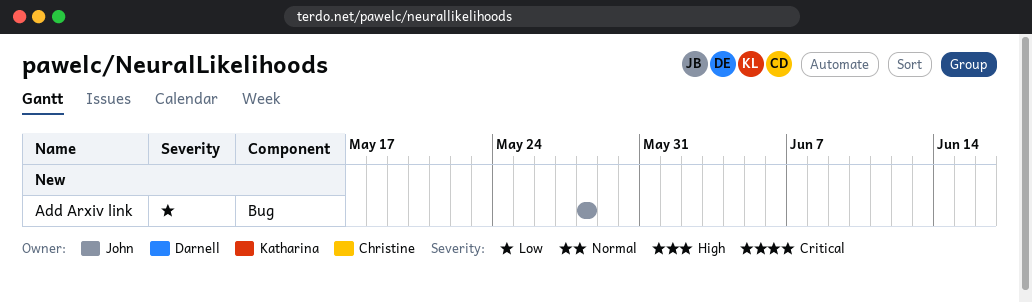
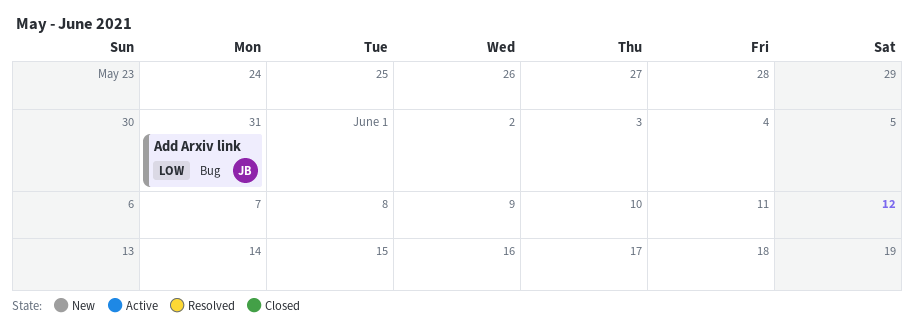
Add Arxiv link, due: May 28 -> May 31

